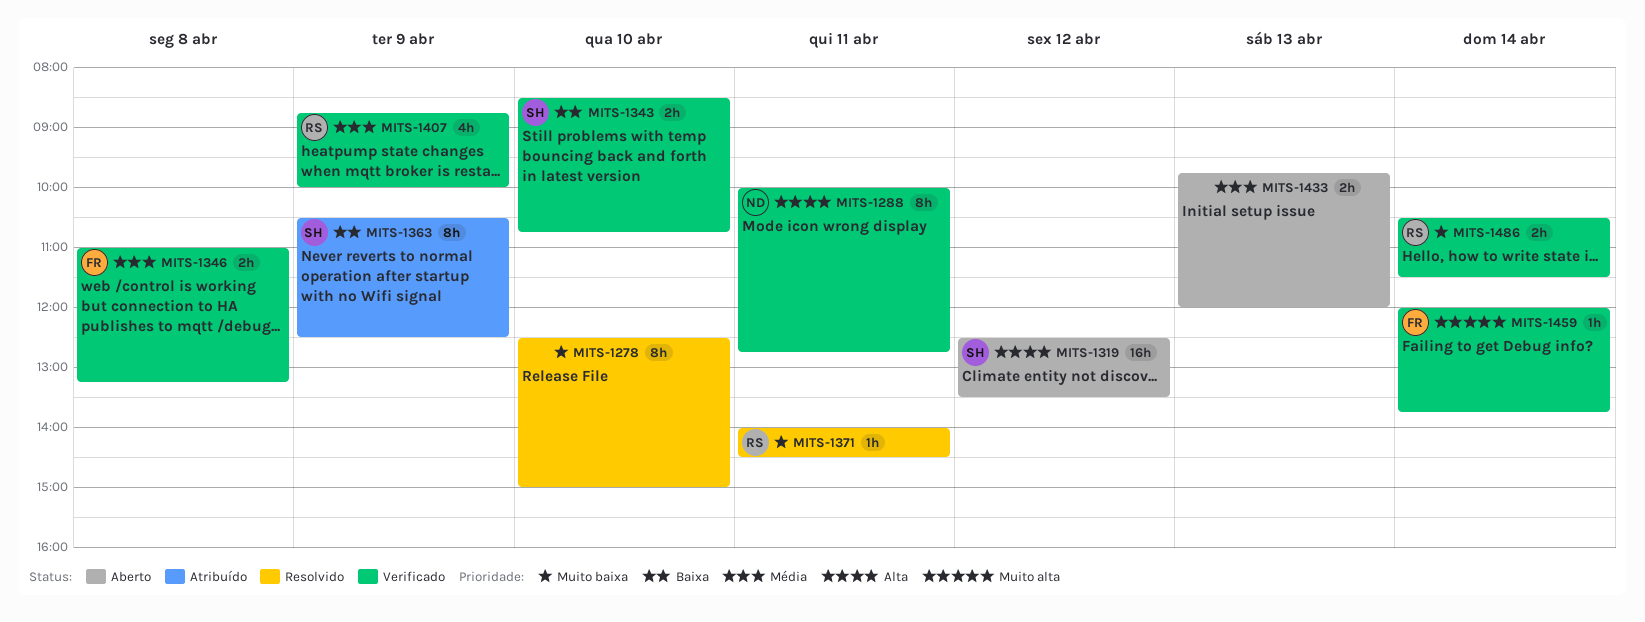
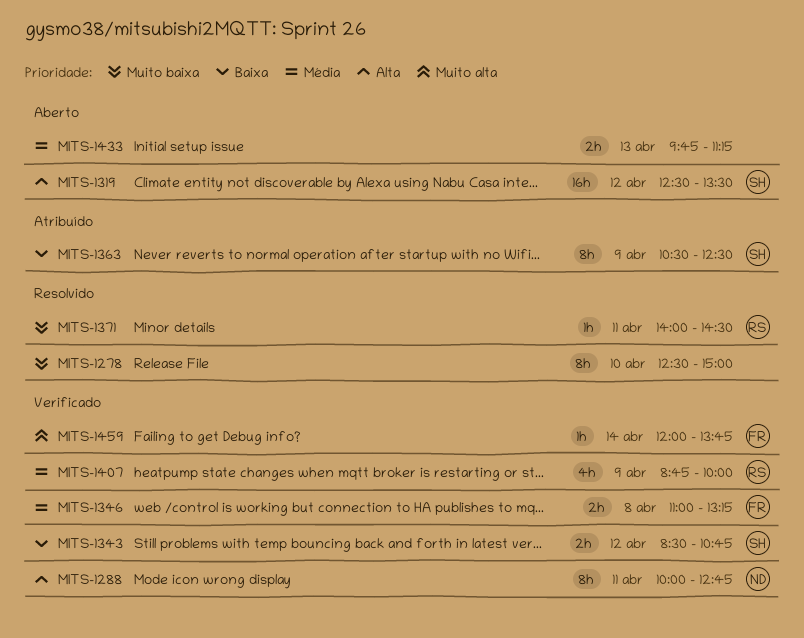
MITS-1343, day: Apr 10 -> Apr 12
MITS-1433, ends: 12:00 -> 11:15
MITS-1486: present -> none

